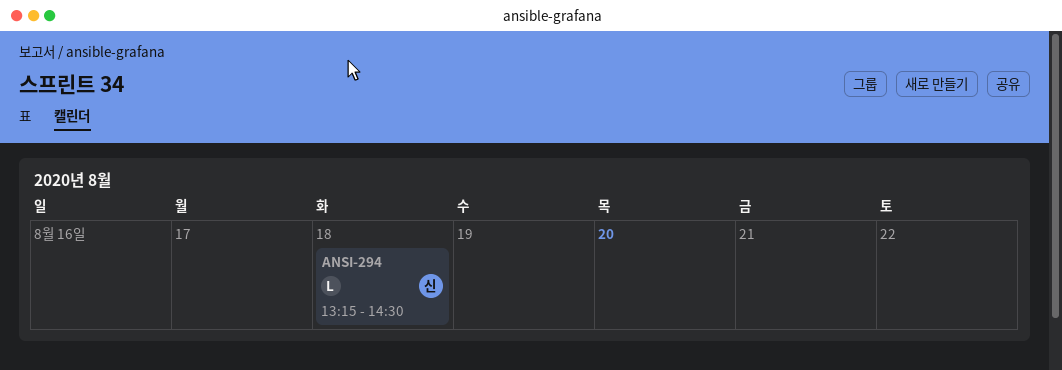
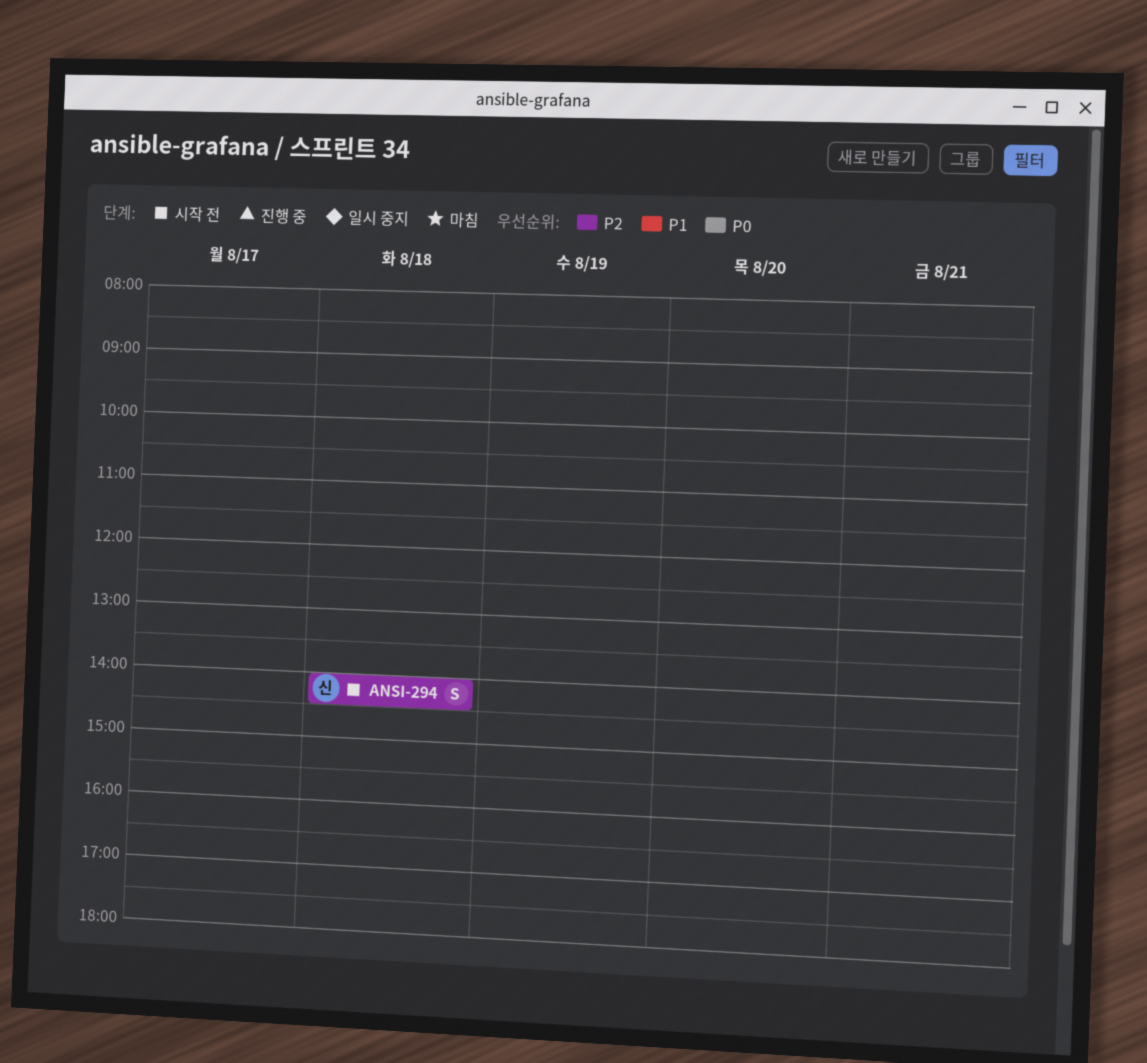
ANSI-294, estimate: L -> S
ANSI-294, begins: 13:15 -> 14:00

